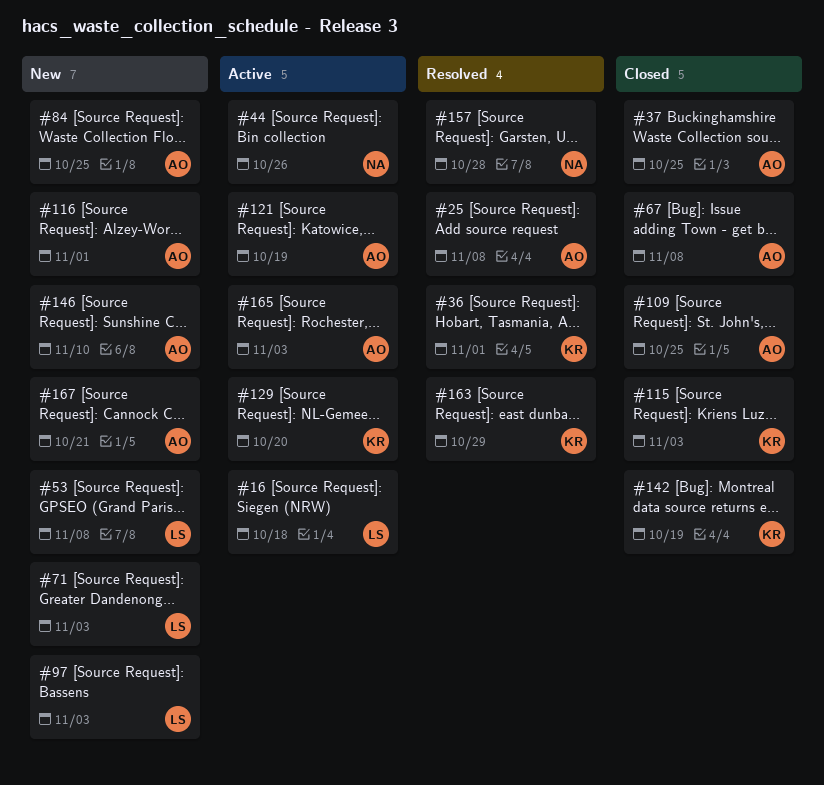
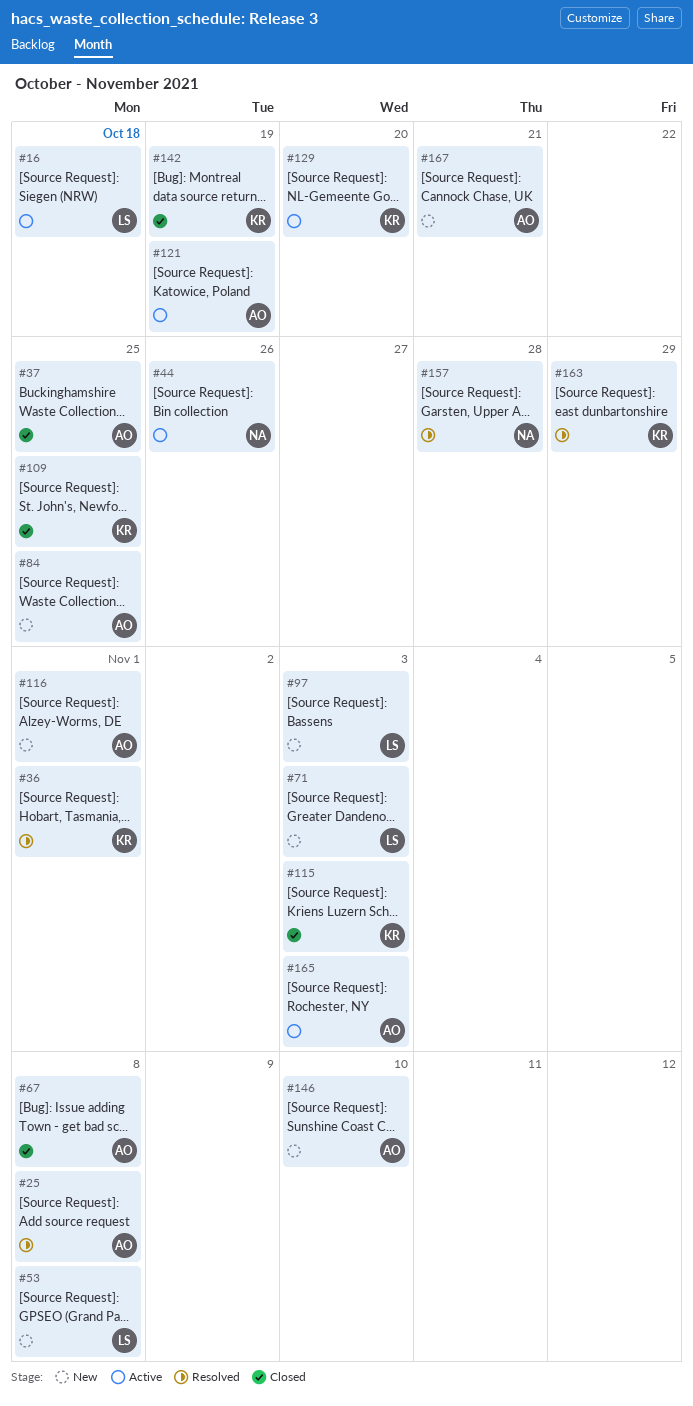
#109, owner: AO -> KR

